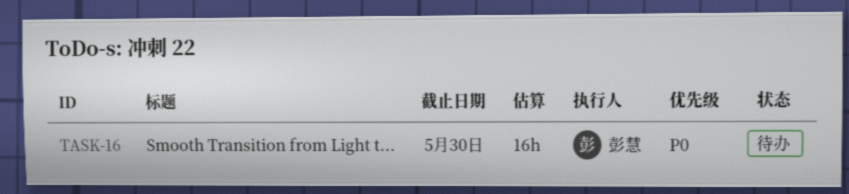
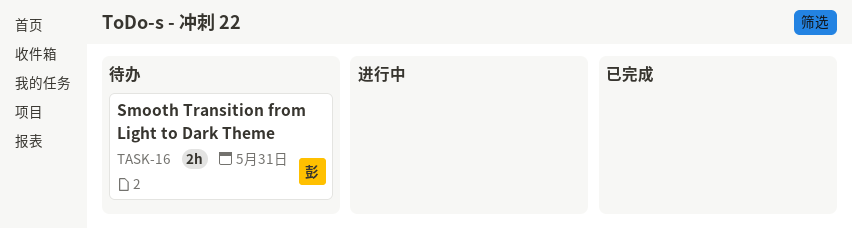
TASK-16, estimate: 16h -> 2h
TASK-16, due: May 30 -> May 31

